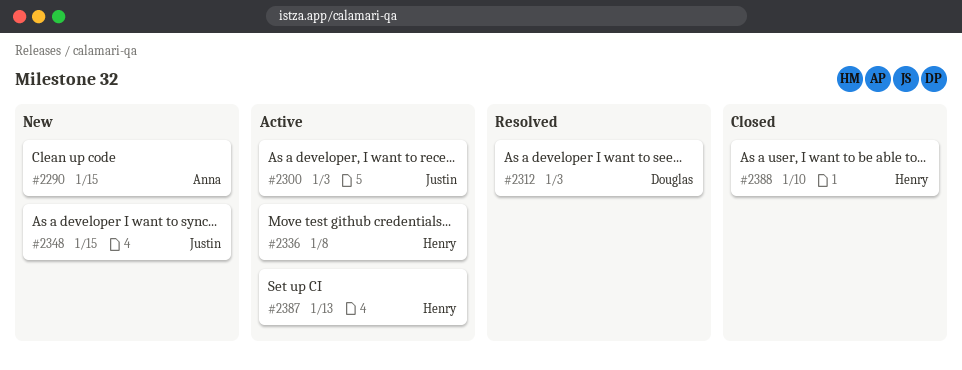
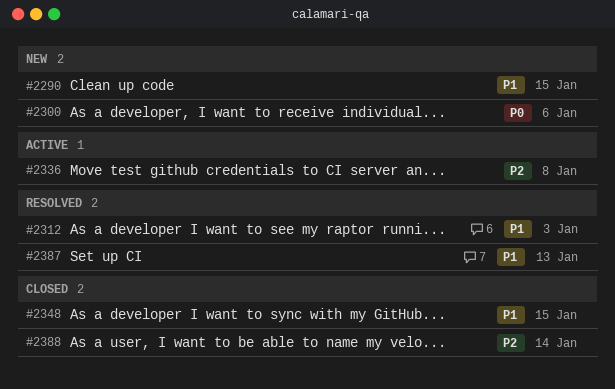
#2300, status: Active -> New
#2300, due: Jan 3 -> Jan 6
#2348, status: New -> Closed
#2387, status: Active -> Resolved
#2388, due: Jan 10 -> Jan 14

